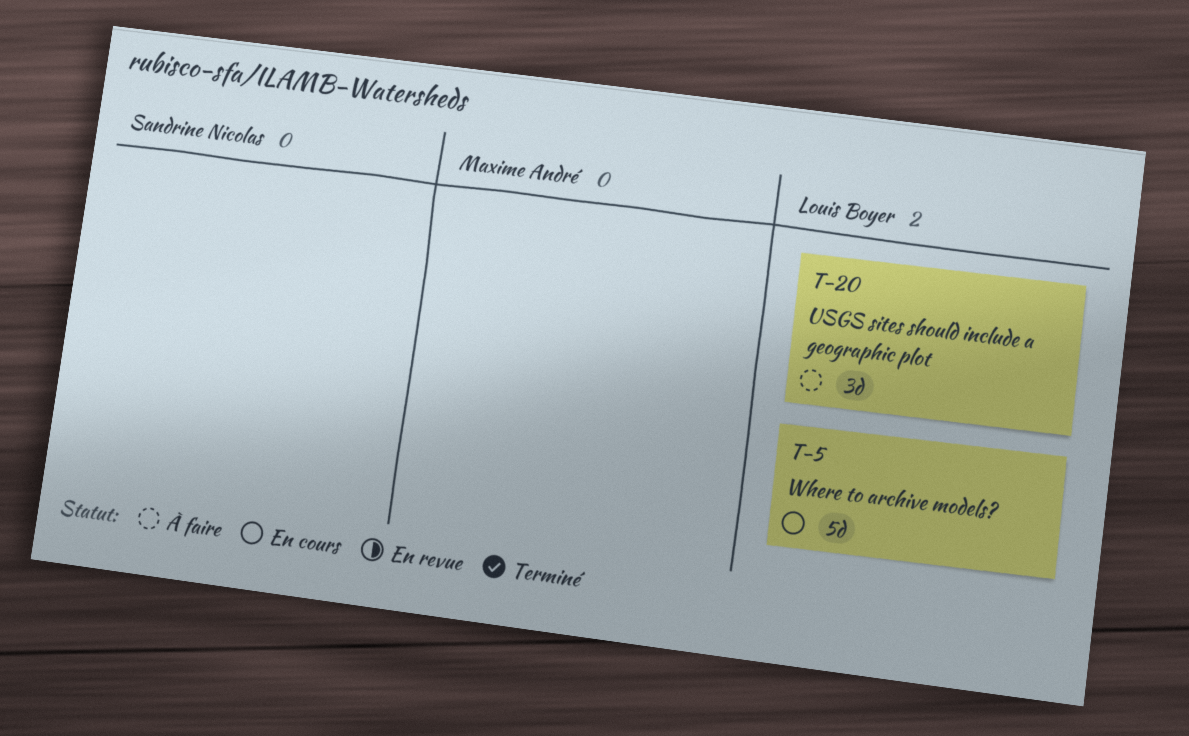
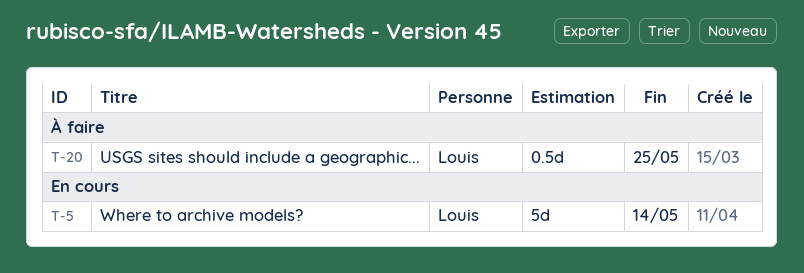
T-20, estimate: 3d -> 0.5d

